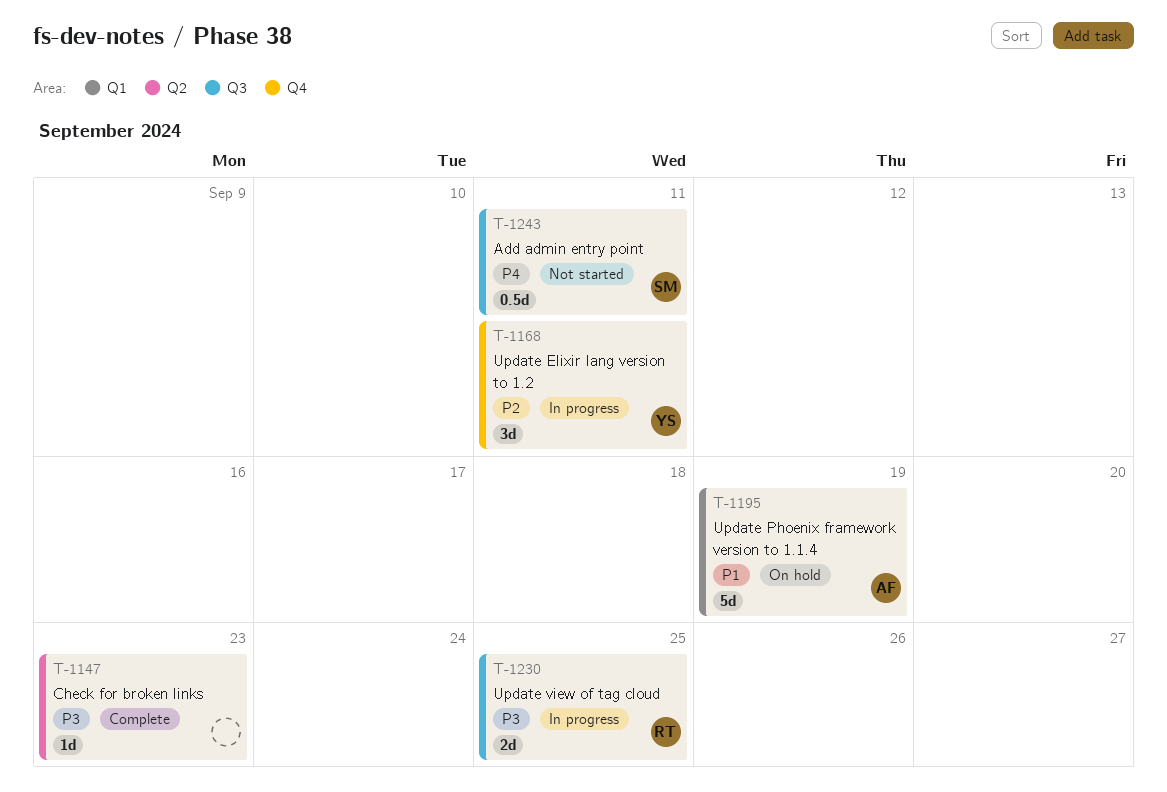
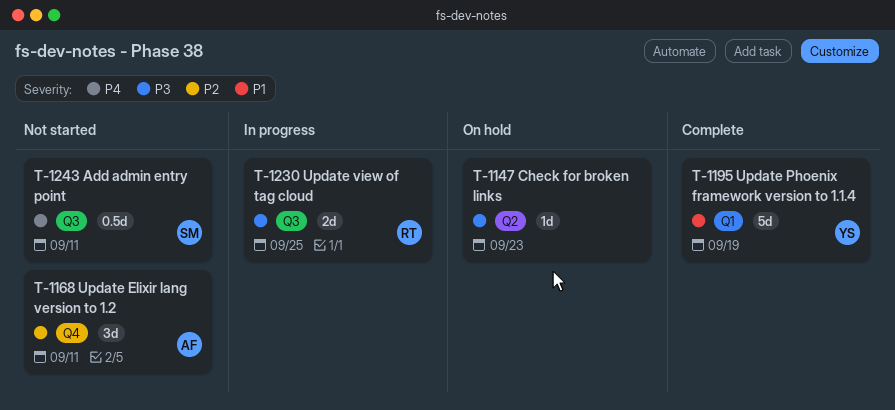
T-1147, status: Complete -> On hold
T-1168, status: In progress -> Not started
T-1168, owner: YS -> AF
T-1195, status: On hold -> Complete
T-1195, owner: AF -> YS

